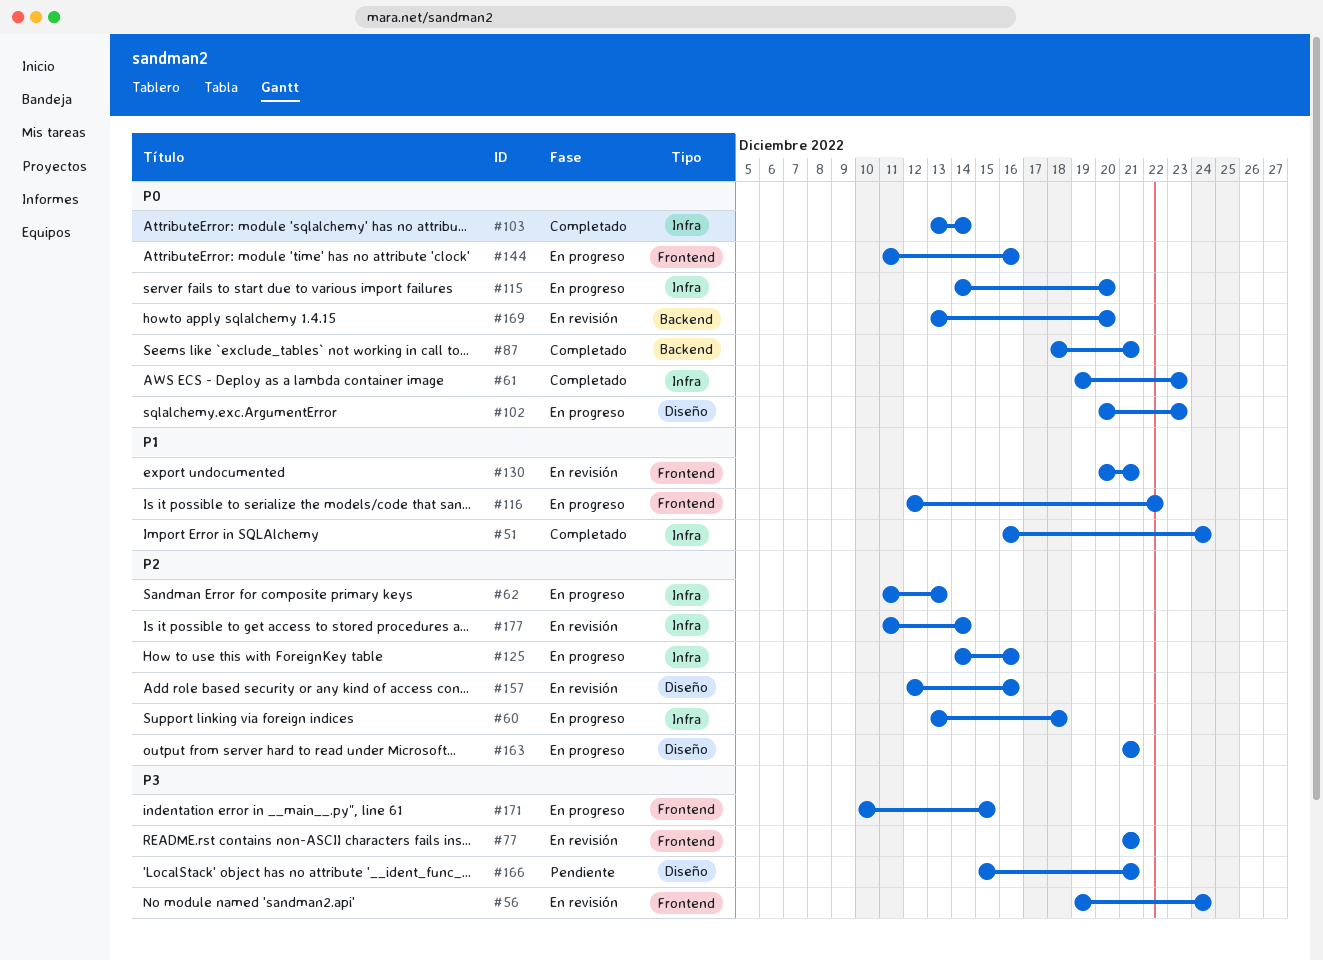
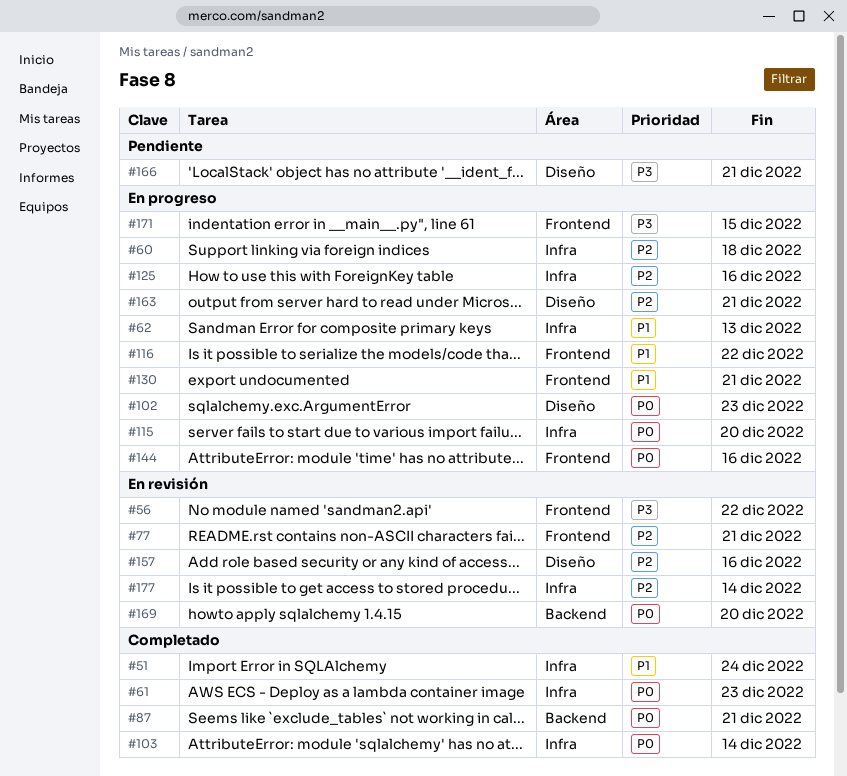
#56, due: Dec 24 -> Dec 22
#62, priority: P2 -> P1
#77, priority: P3 -> P2
#130, status: En revisión -> En progreso

